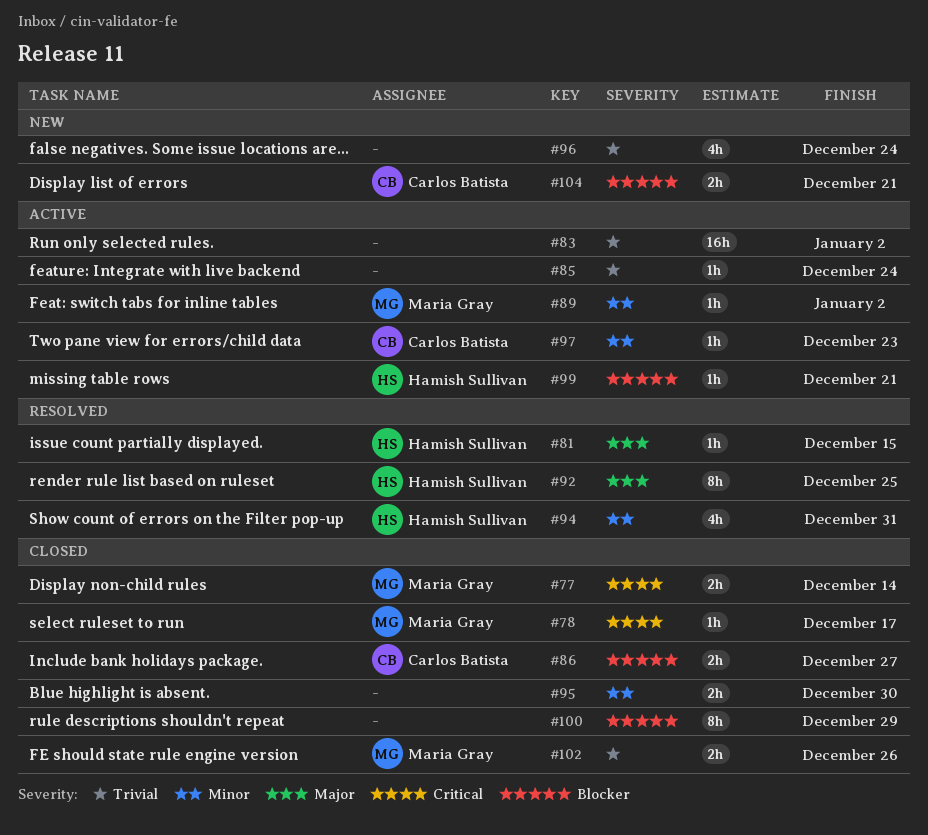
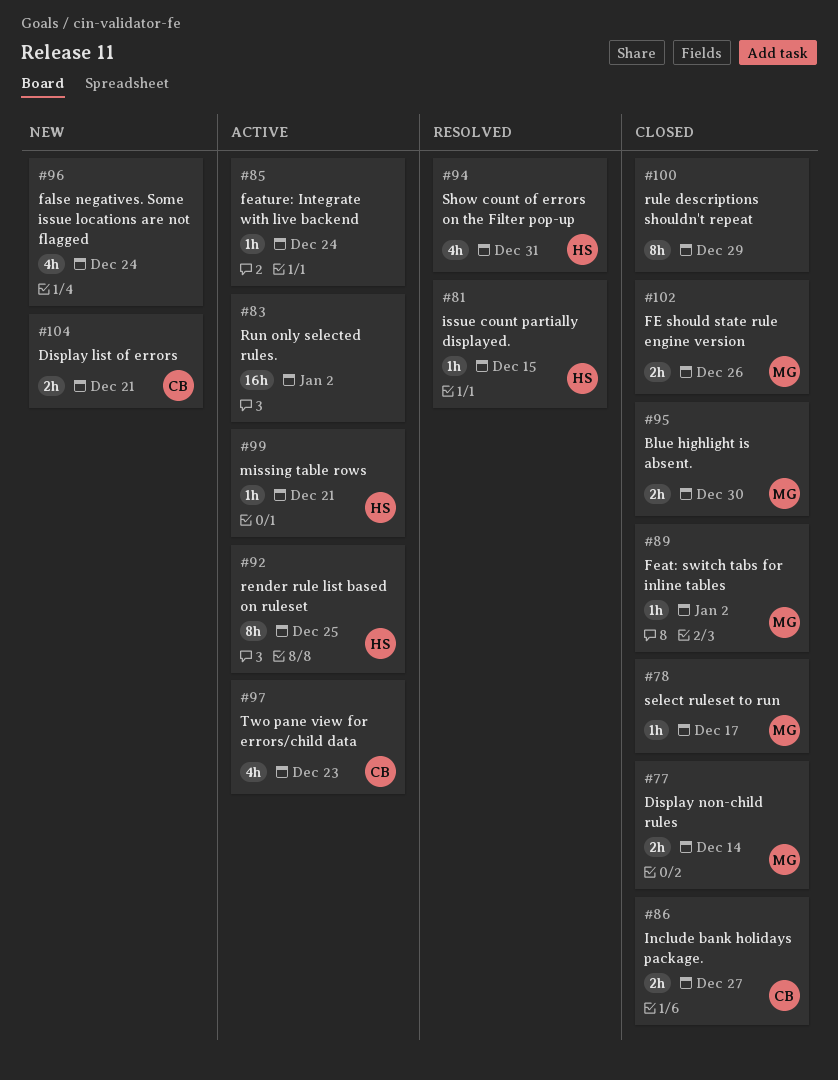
#89, status: Active -> Closed
#92, status: Resolved -> Active
#95, owner: none -> Maria Gray
#97, estimate: 1h -> 4h

